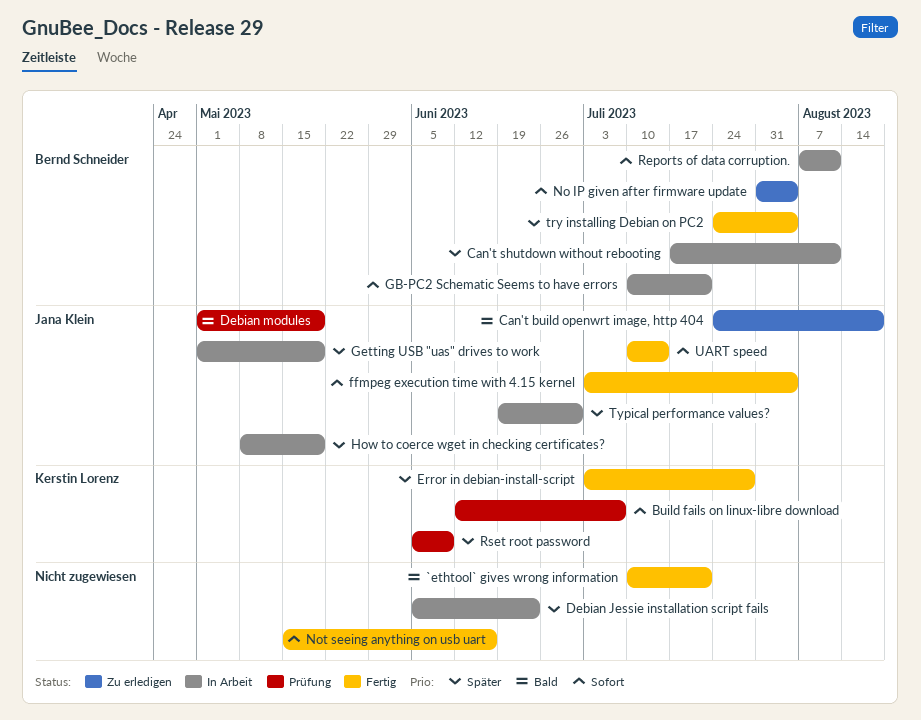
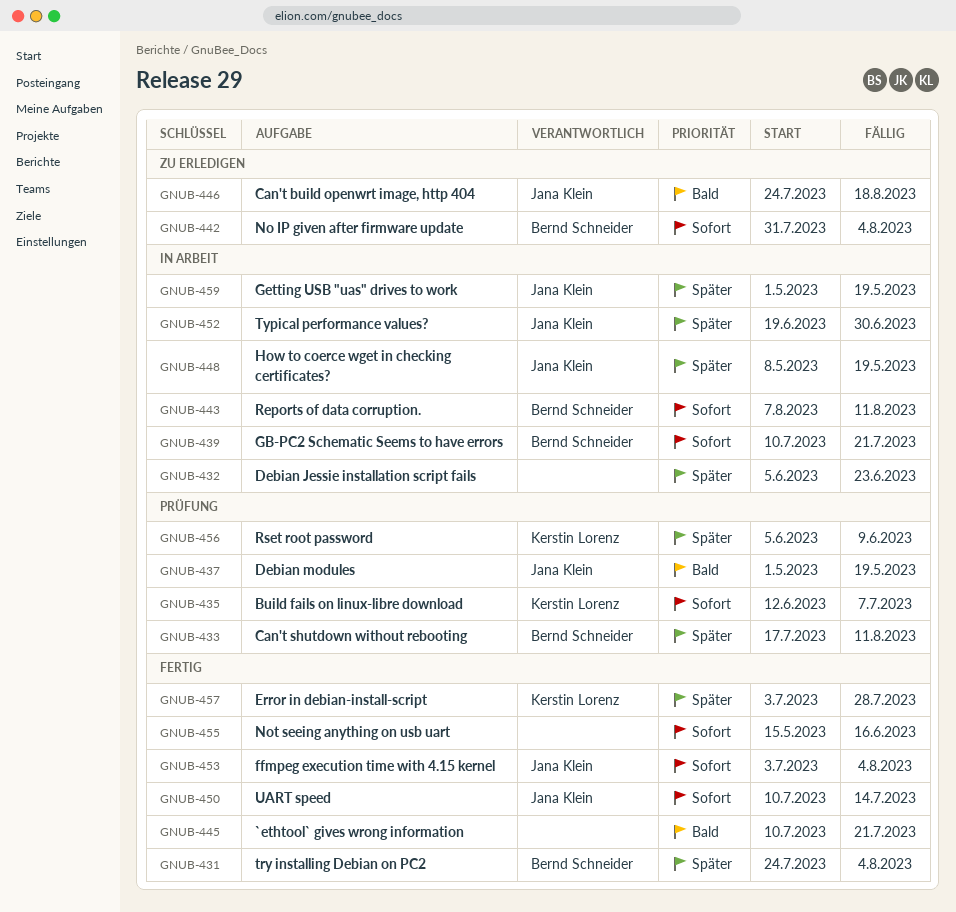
Can't shutdown without rebooting, status: In Arbeit -> Prüfung

